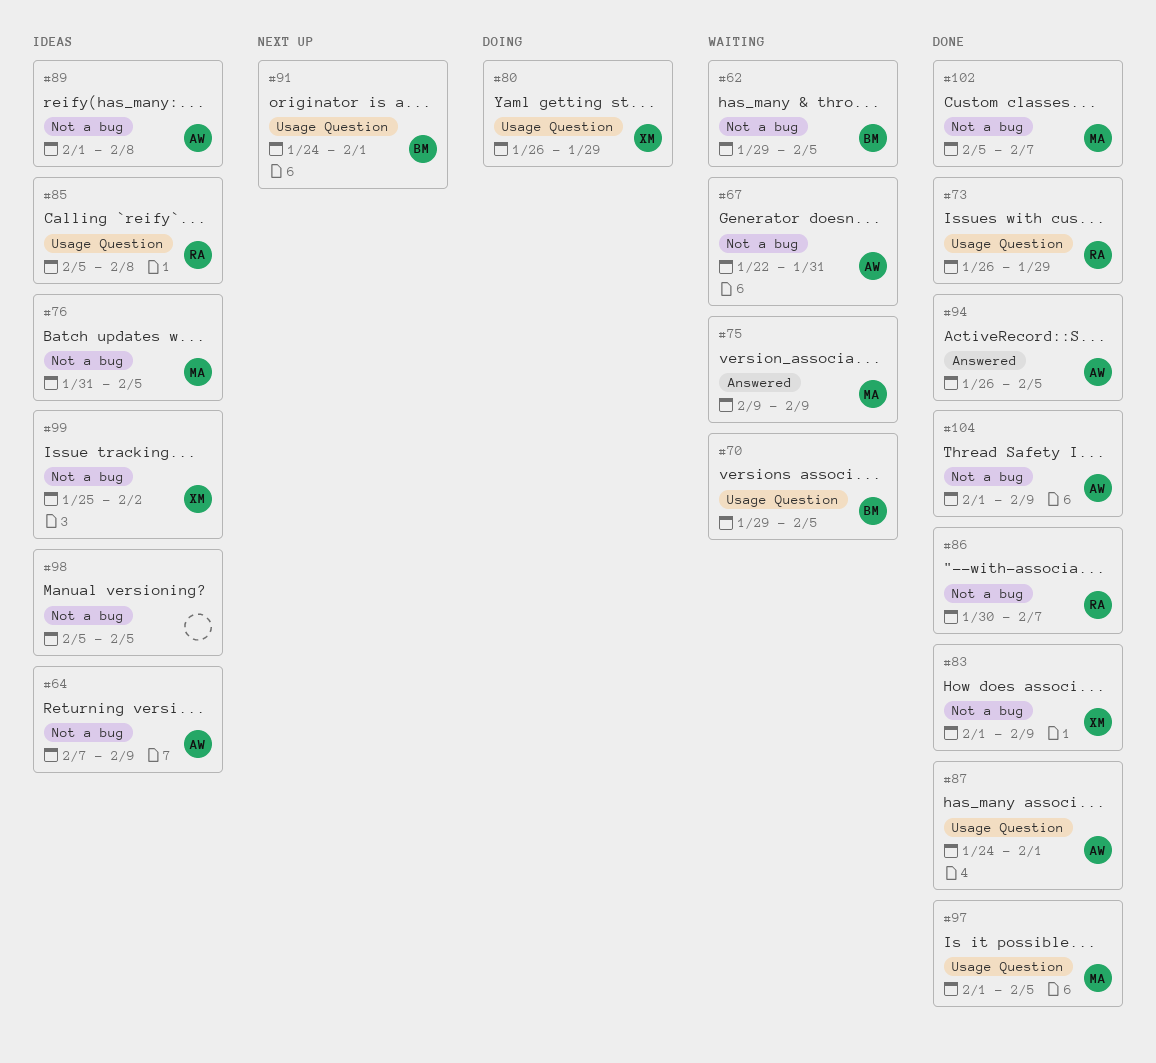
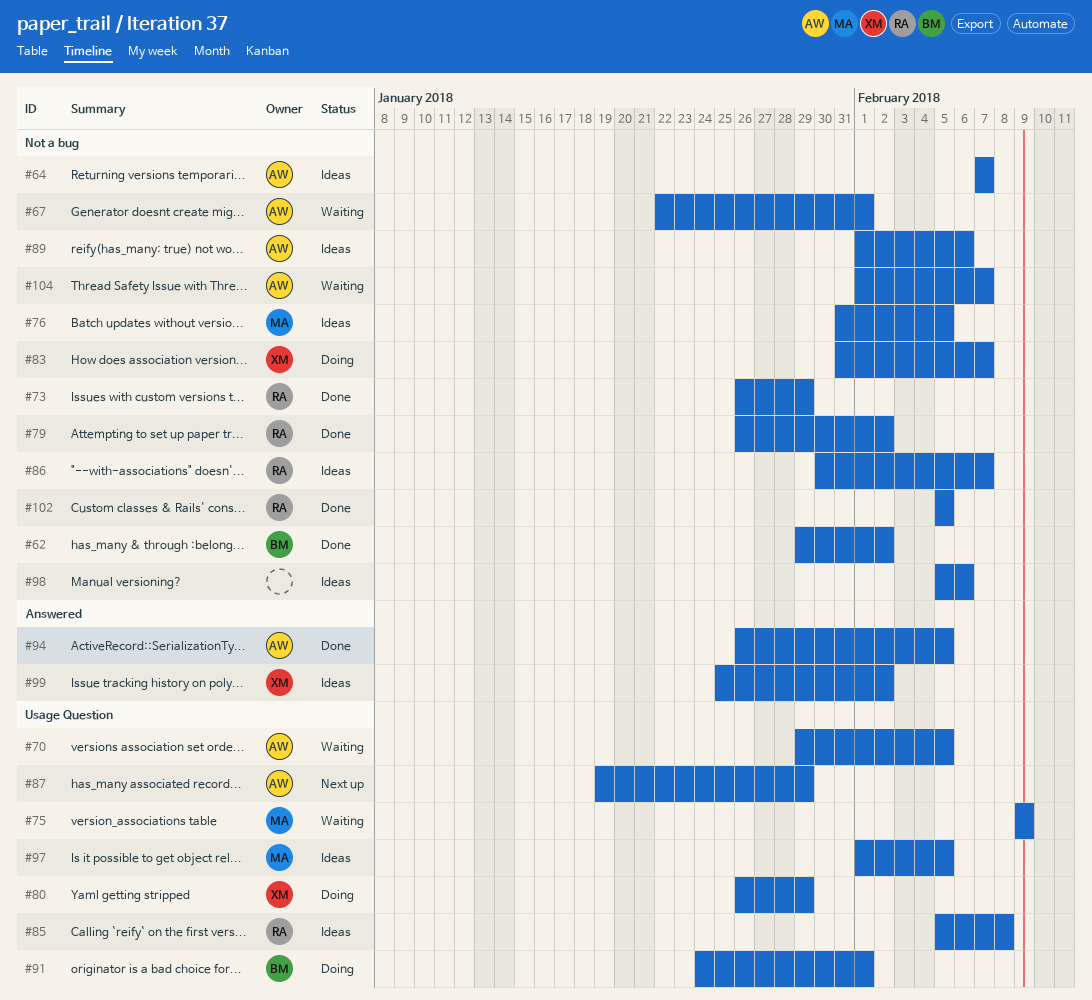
#62, status: Waiting -> Done
#62, due: Feb 5 -> Feb 2
#64, due: Feb 9 -> Feb 7
#67, due: Jan 31 -> Feb 1
#70, owner: BM -> AW
#73, label: Usage Question -> Not a bug
#75, label: Answered -> Usage Question
#79: none -> present
#83, status: Done -> Doing
#83, start: Feb 1 -> Jan 31
#83, due: Feb 9 -> Feb 7
#86, status: Done -> Ideas
#87, status: Done -> Next up
#87, start: Jan 24 -> Jan 19
#87, due: Feb 1 -> Jan 29
#89, due: Feb 8 -> Feb 6
#91, status: Next up -> Doing
#97, status: Done -> Ideas
#98, due: Feb 5 -> Feb 6
#99, label: Not a bug -> Answered
#102, owner: MA -> RA
#102, due: Feb 7 -> Feb 5
#104, status: Done -> Waiting
#104, due: Feb 9 -> Feb 7

